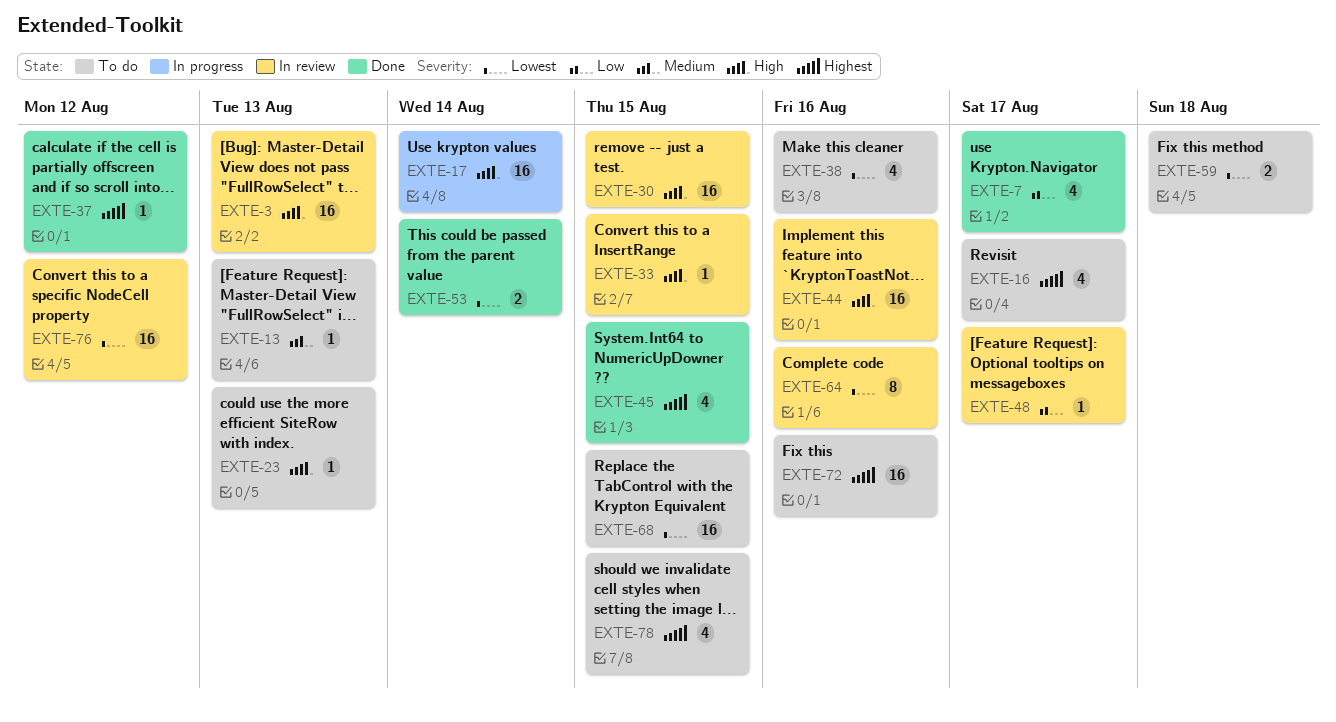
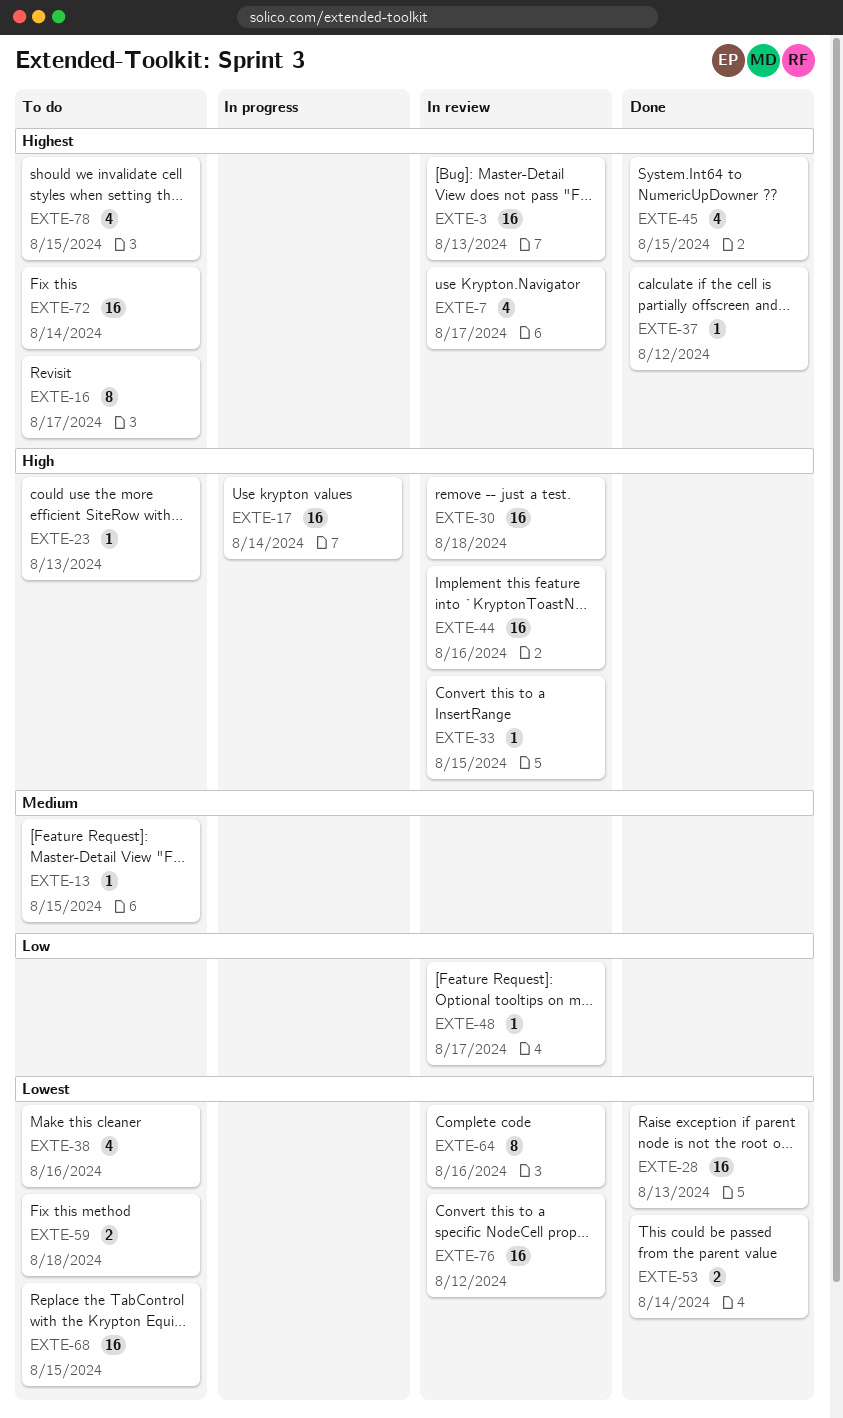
EXTE-3, priority: High -> Highest
EXTE-7, status: Done -> In review
EXTE-7, priority: Low -> Highest
EXTE-13, due: Aug 13 -> Aug 15
EXTE-16, estimate: 4 -> 8
EXTE-28: none -> present
EXTE-30, due: Aug 15 -> Aug 18
EXTE-72, due: Aug 16 -> Aug 14

